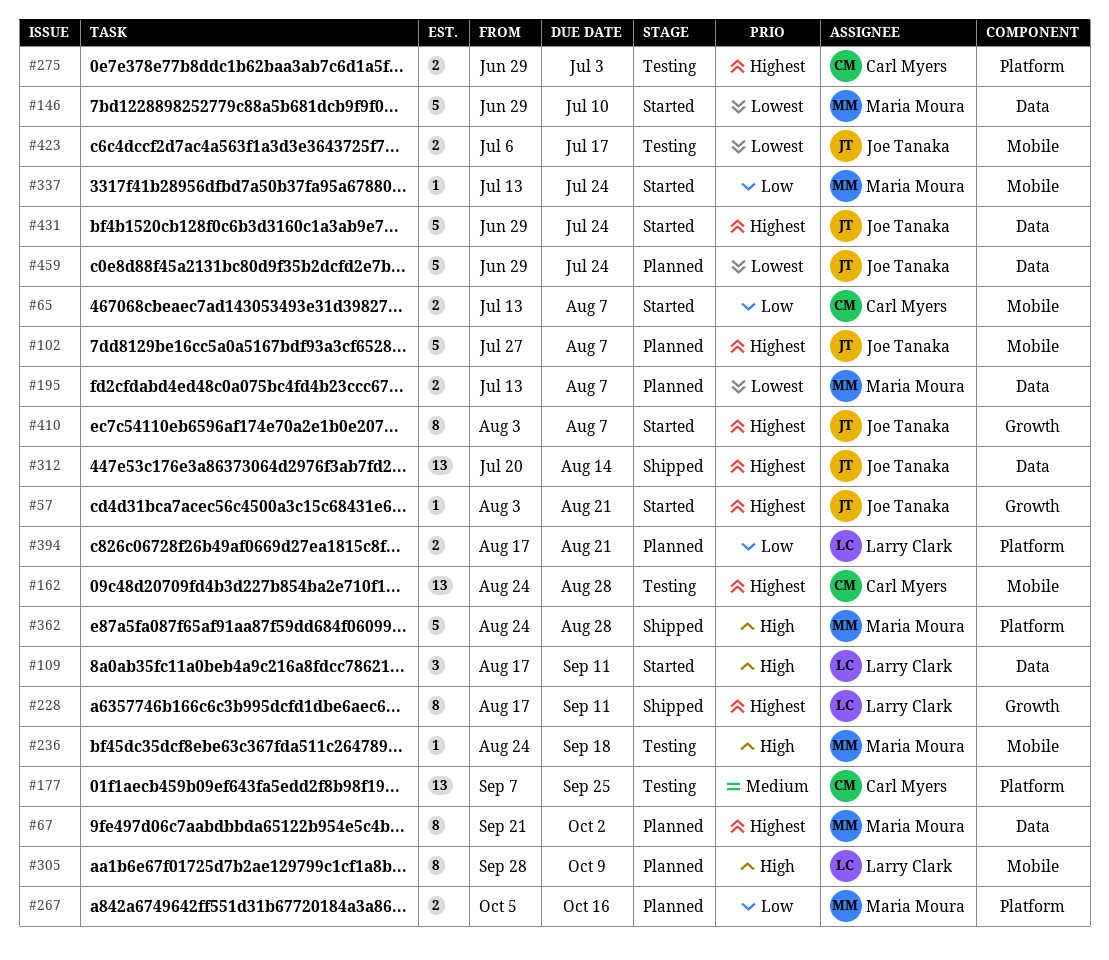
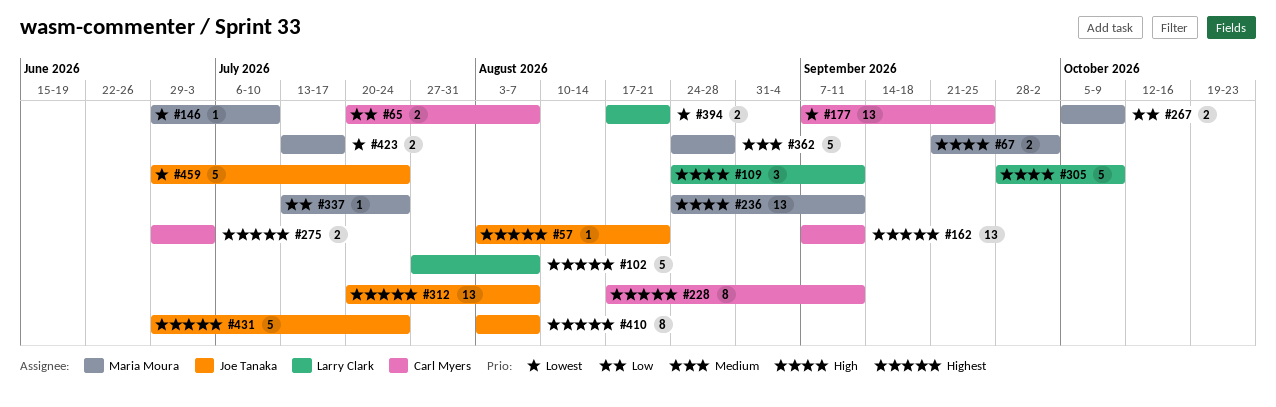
#65, start: Jul 13 -> Jul 20
#67, priority: Highest -> High
#67, estimate: 8 -> 2
#102, owner: Joe Tanaka -> Larry Clark
#109, start: Aug 17 -> Aug 24
#146, estimate: 5 -> 1
#162, start: Aug 24 -> Sep 7
#162, due: Aug 28 -> Sep 11
#177, priority: Medium -> Lowest
#195: present -> none
#228, owner: Larry Clark -> Carl Myers
#236, estimate: 1 -> 13
#236, due: Sep 18 -> Sep 11
#267, due: Oct 16 -> Oct 9
#305, estimate: 8 -> 5
#312, due: Aug 14 -> Aug 7
#362, priority: High -> Medium
#394, priority: Low -> Lowest
#423, owner: Joe Tanaka -> Maria Moura
#423, start: Jul 6 -> Jul 13

